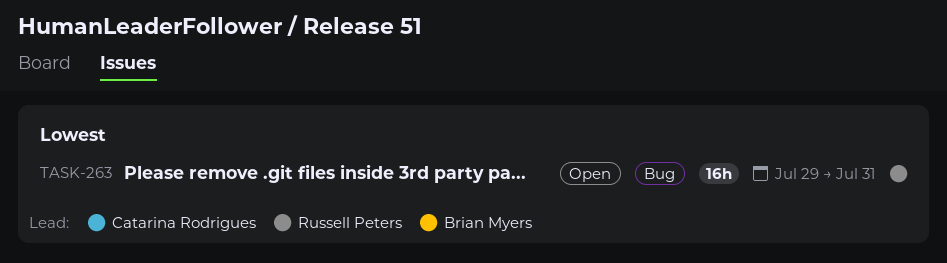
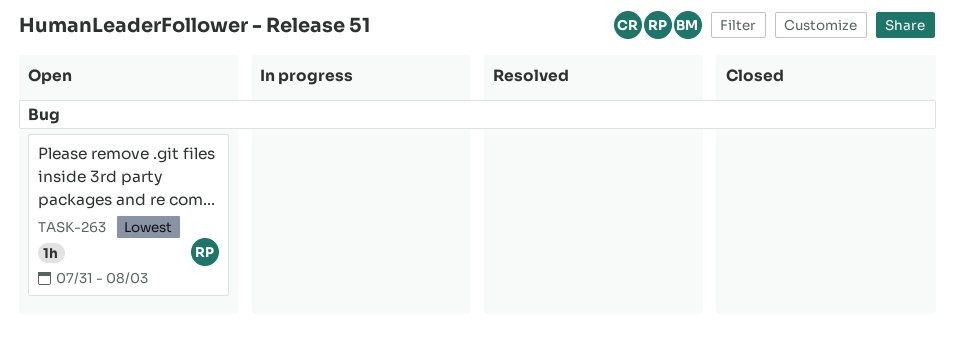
TASK-263, estimate: 16h -> 1h
TASK-263, start: Jul 29 -> Jul 31
TASK-263, due: Jul 31 -> Aug 3

